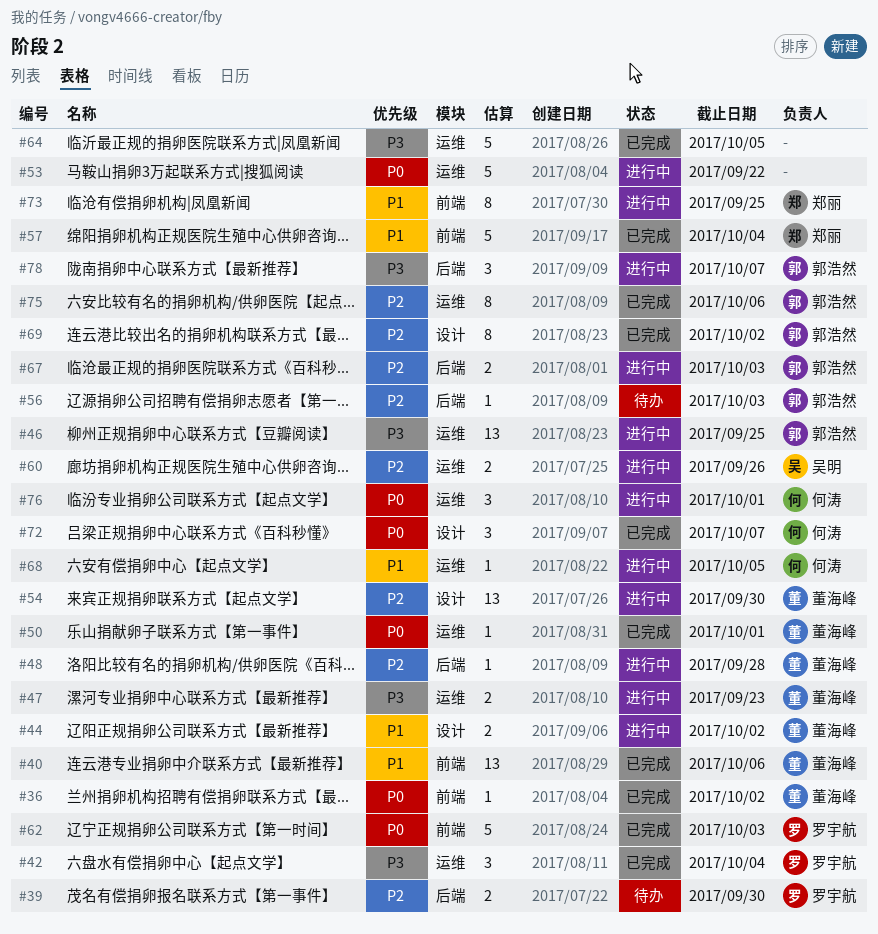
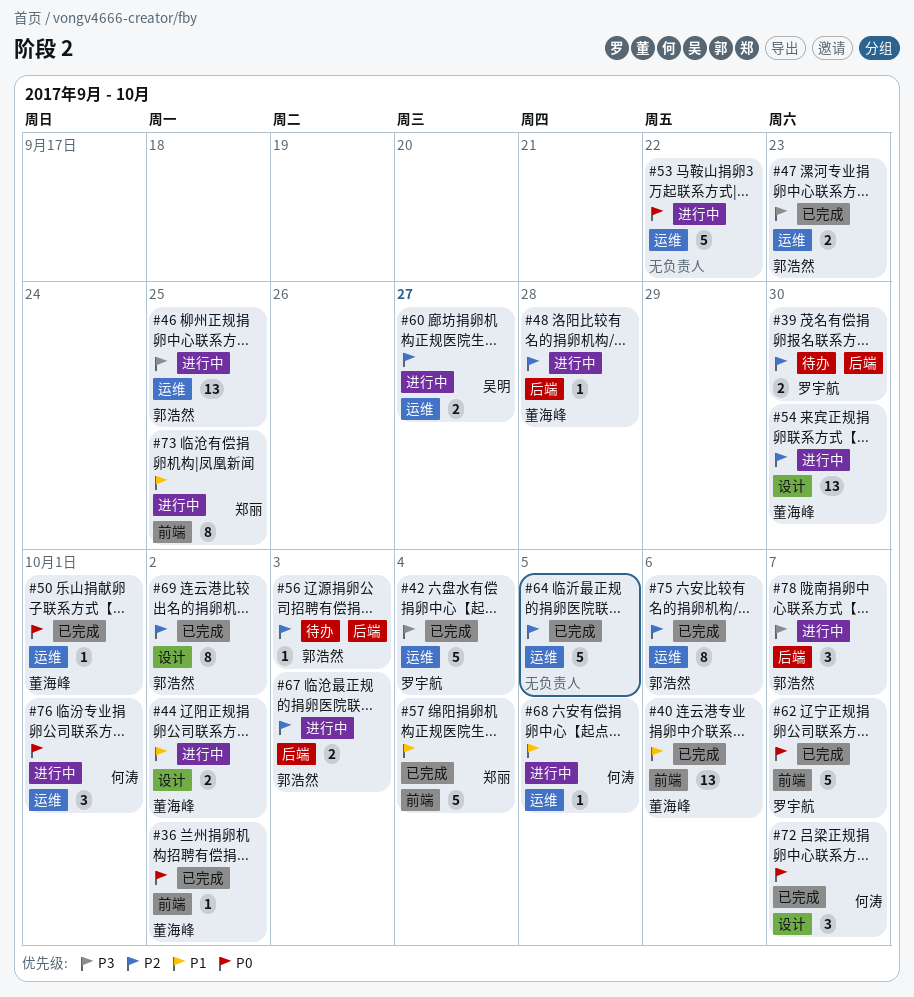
#42, estimate: 3 -> 5
#47, status: 进行中 -> 已完成
#47, owner: 董海峰 -> 郭浩然
#60, due: Sep 26 -> Sep 27
#62, due: Oct 3 -> Oct 7
#64, priority: P3 -> P2

